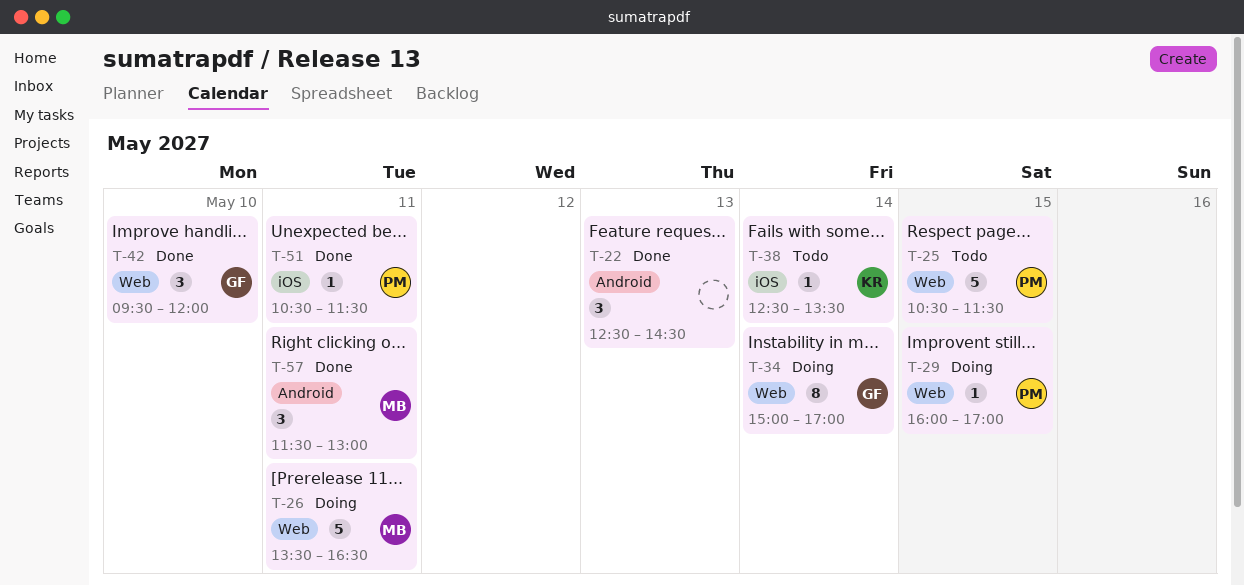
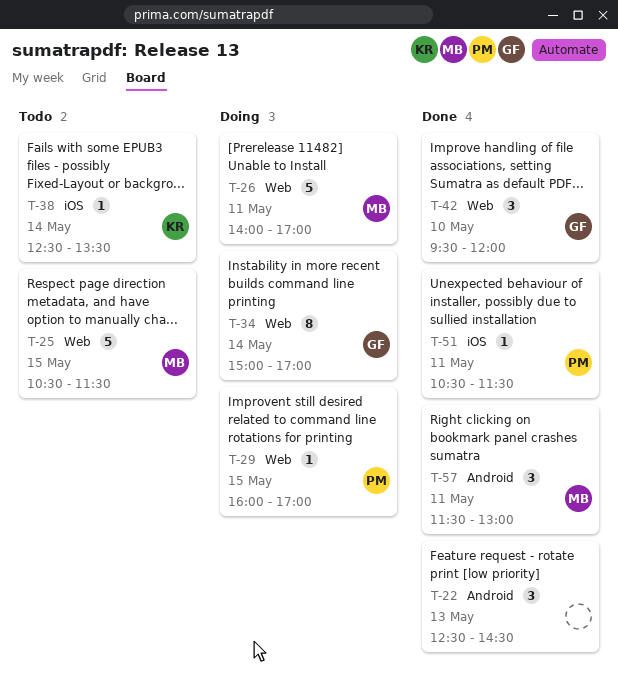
T-25, owner: PM -> MB
T-26, begins: 13:30 -> 14:00
T-26, ends: 16:30 -> 17:00

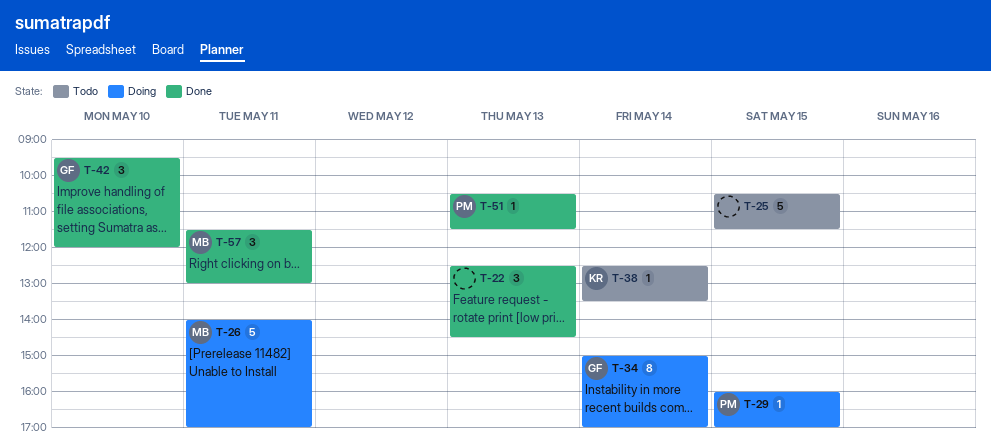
T-25, owner: MB -> none
T-51, day: May 11 -> May 13

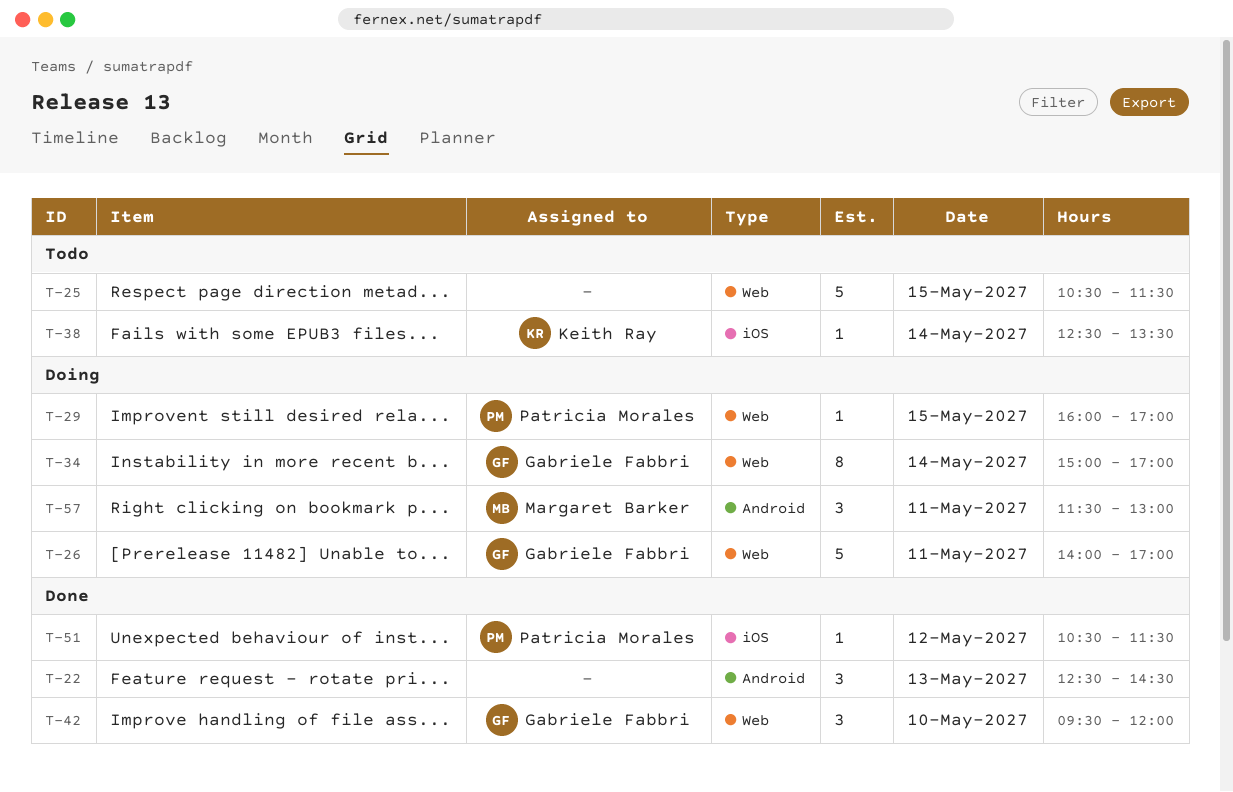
T-26, owner: Margaret Barker -> Gabriele Fabbri
T-51, day: May 13 -> May 12
T-57, status: Done -> Doing

